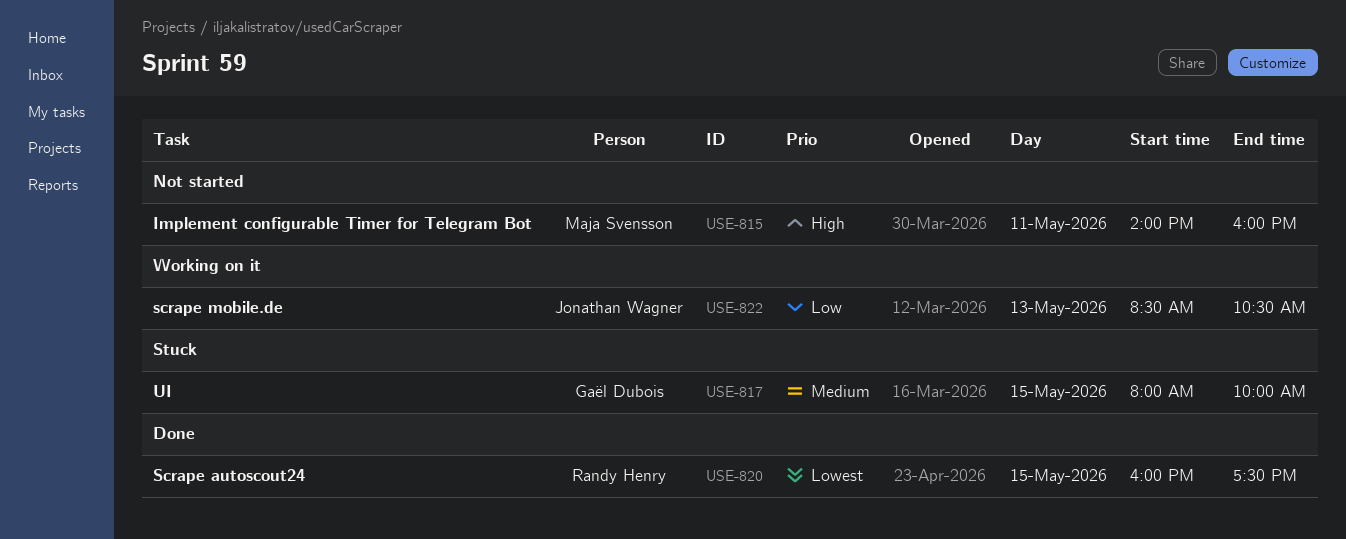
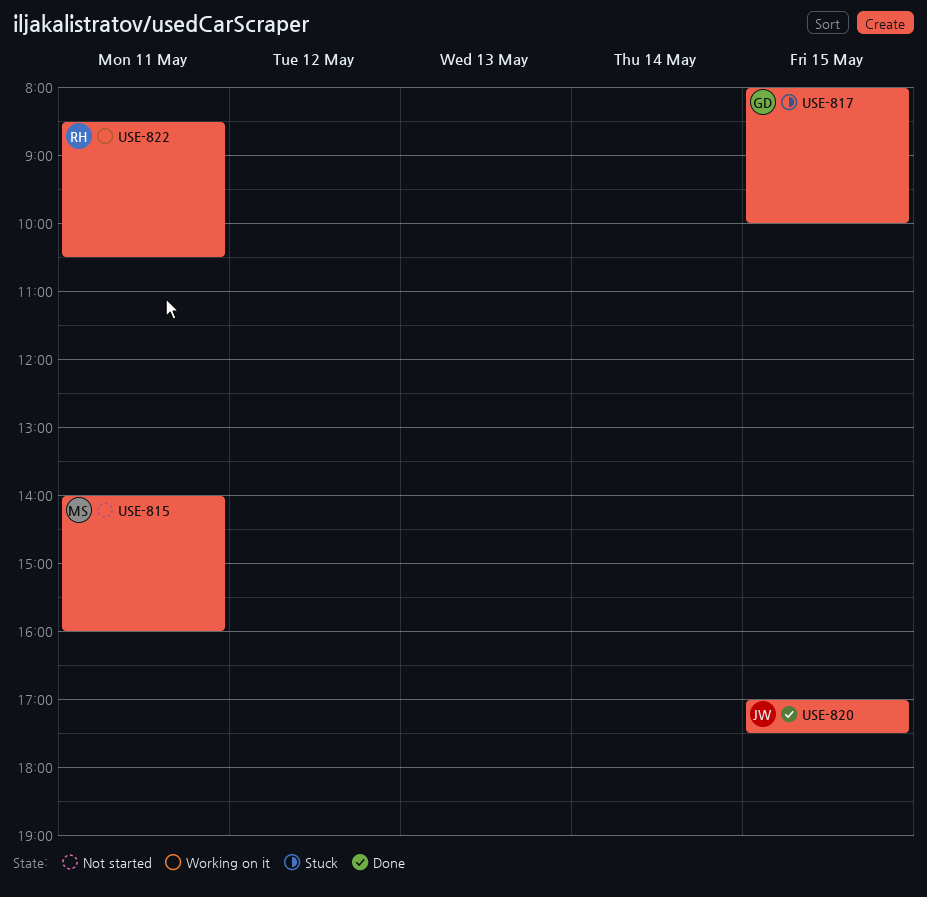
USE-820, owner: Randy Henry -> Jonathan Wagner
USE-820, begins: 16:00 -> 17:00
USE-822, owner: Jonathan Wagner -> Randy Henry
USE-822, day: May 13 -> May 11

